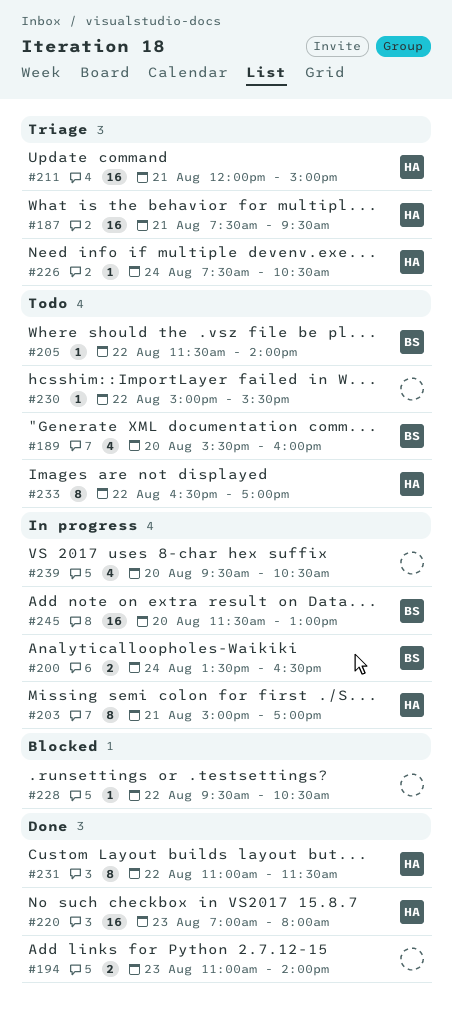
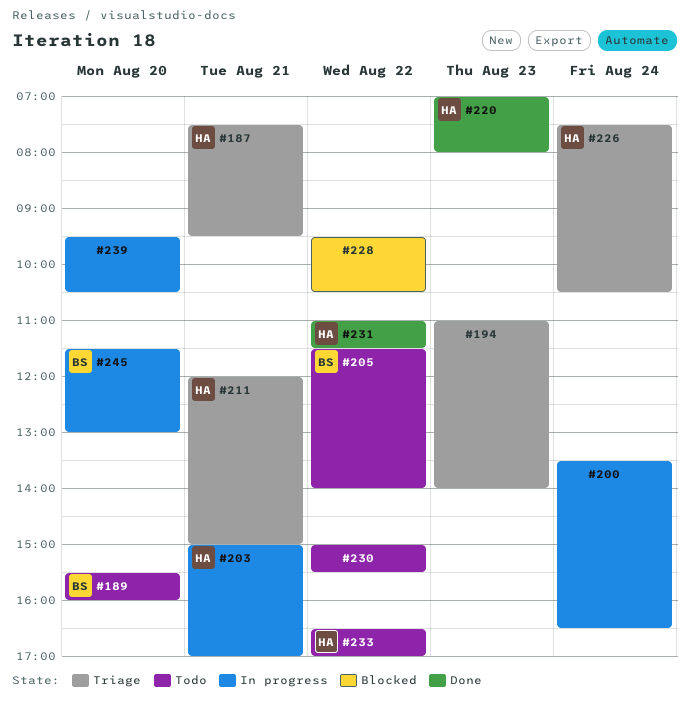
#194, status: Done -> Triage
#200, owner: BS -> none

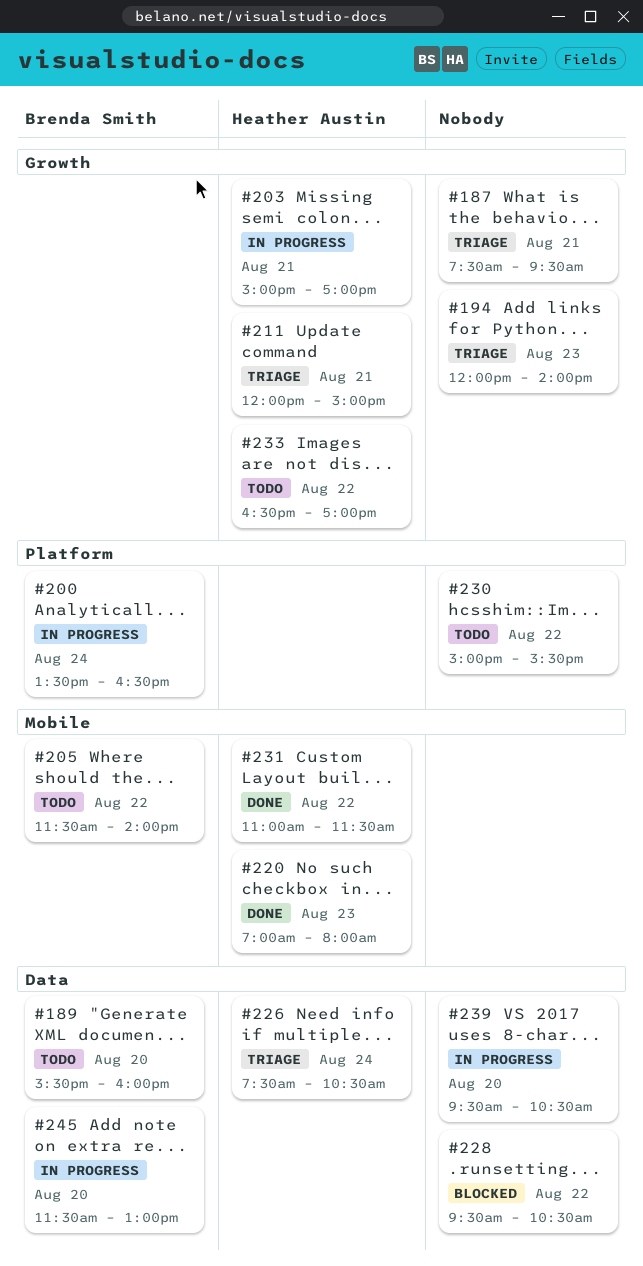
#187, owner: Heather Austin -> none
#194, begins: 11:00 -> 12:00
#200, owner: none -> Brenda Smith

